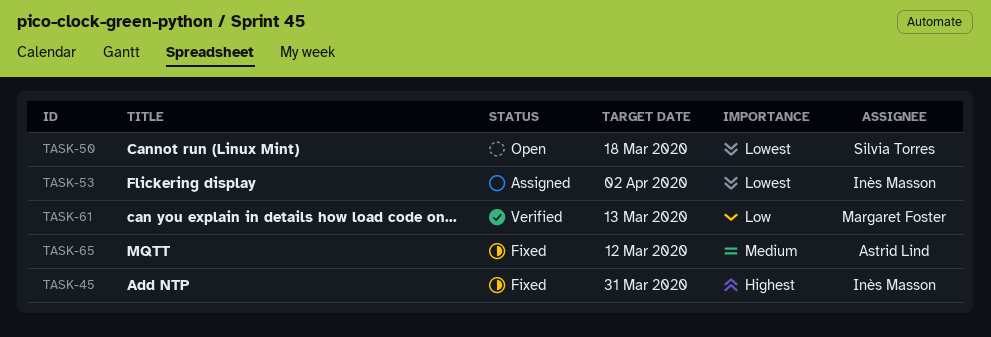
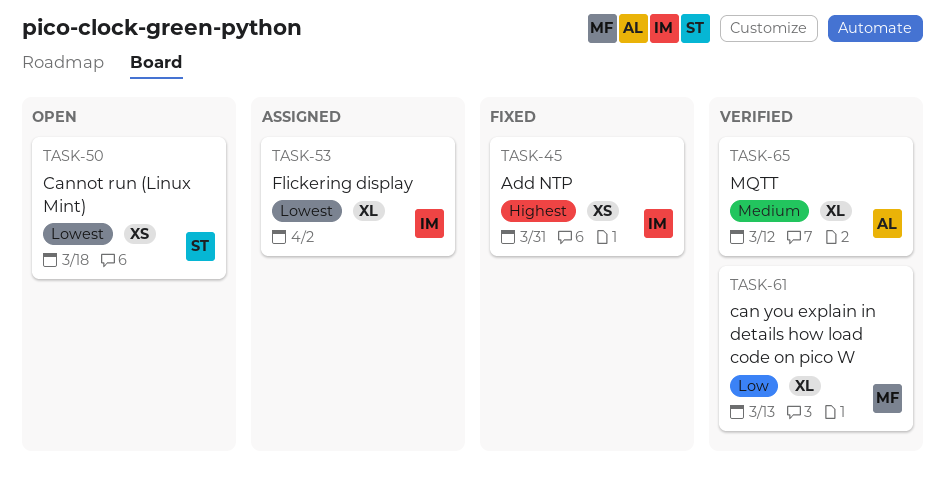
TASK-65, status: Fixed -> Verified

